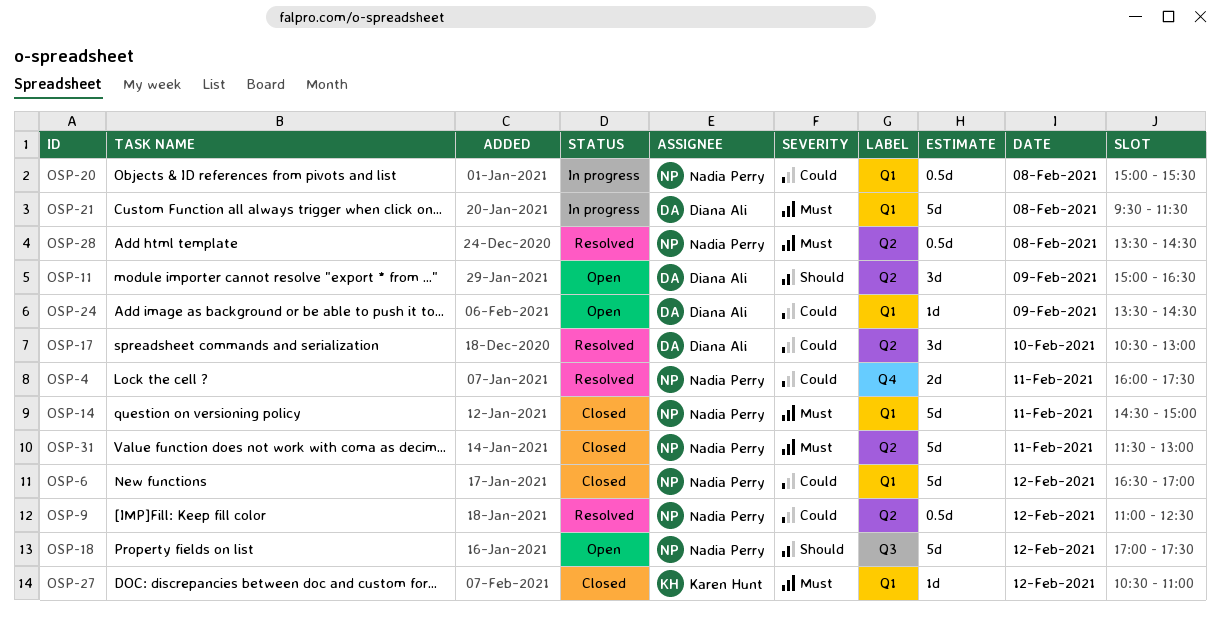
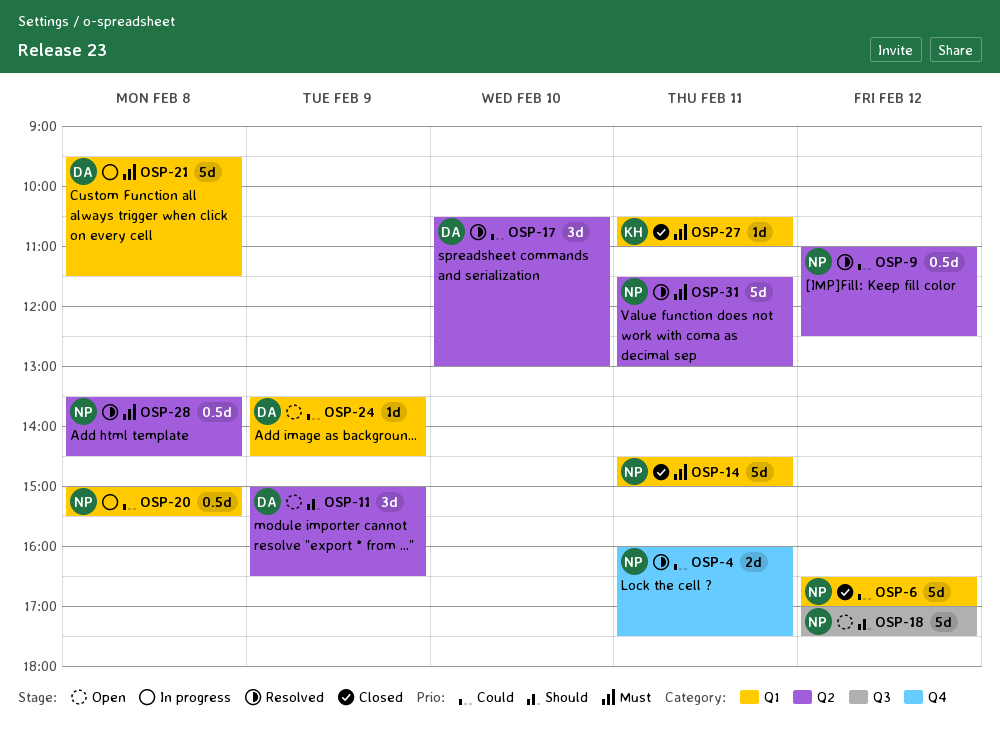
OSP-27, day: Feb 12 -> Feb 11
OSP-31, status: Closed -> Resolved

